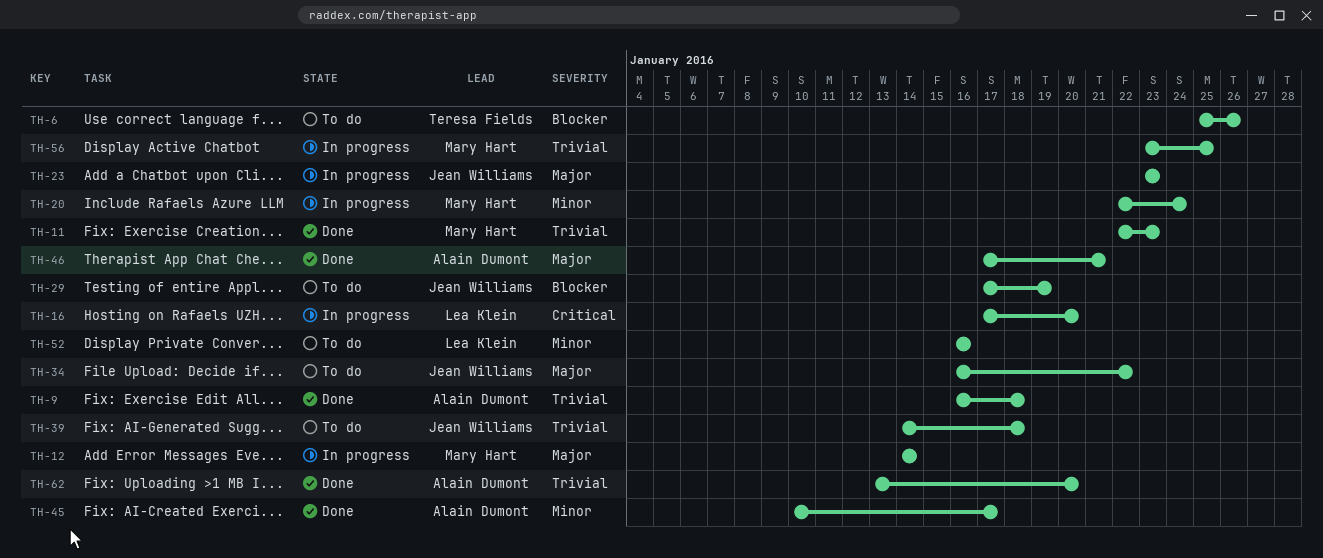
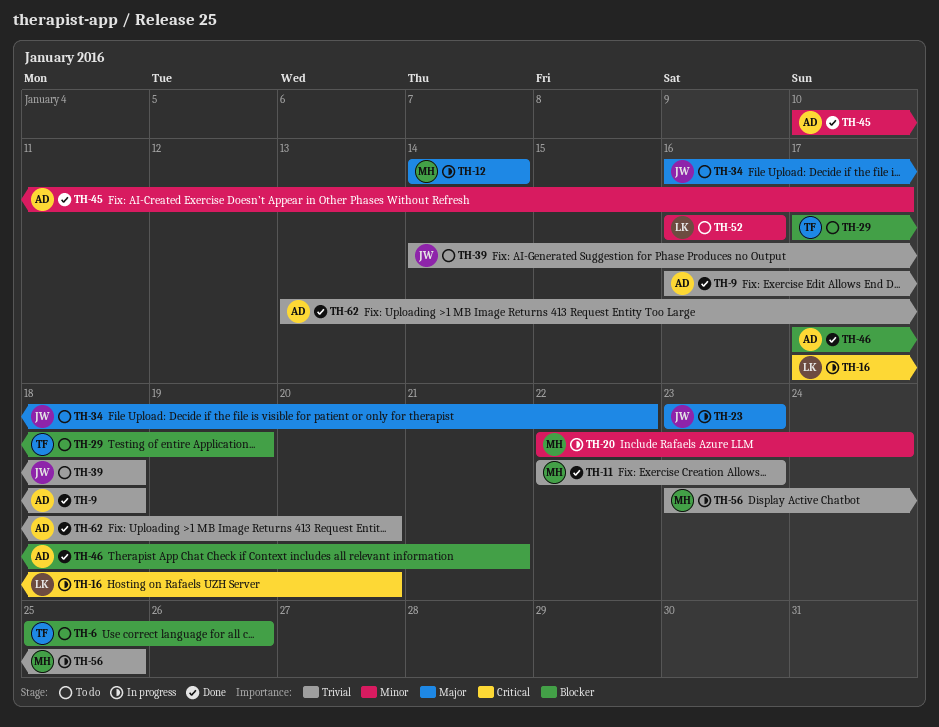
TH-29, owner: Jean Williams -> Teresa Fields
TH-46, priority: Major -> Blocker

